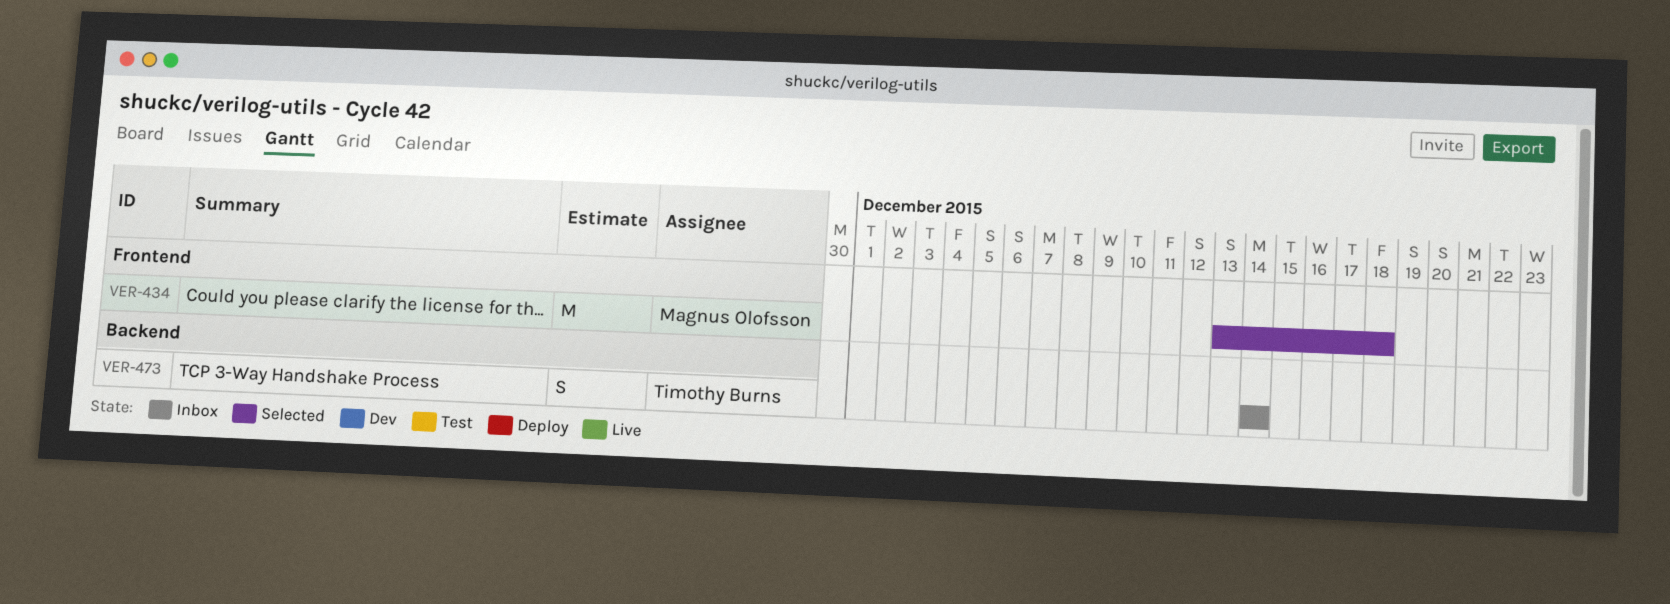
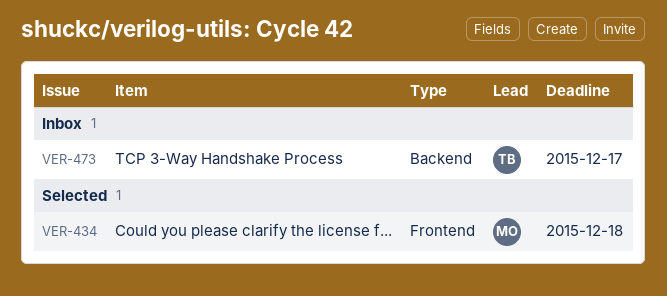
VER-473, due: Dec 14 -> Dec 17

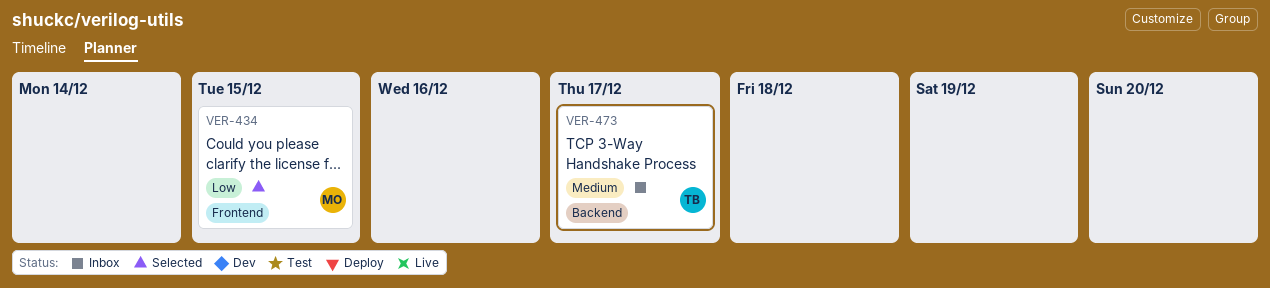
VER-434, due: Dec 18 -> Dec 15

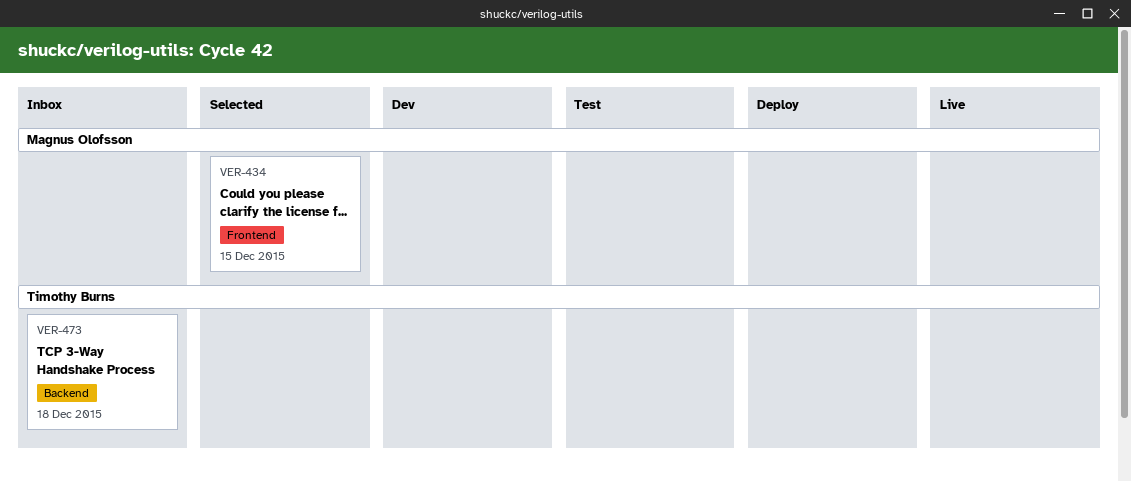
VER-473, due: Dec 17 -> Dec 18

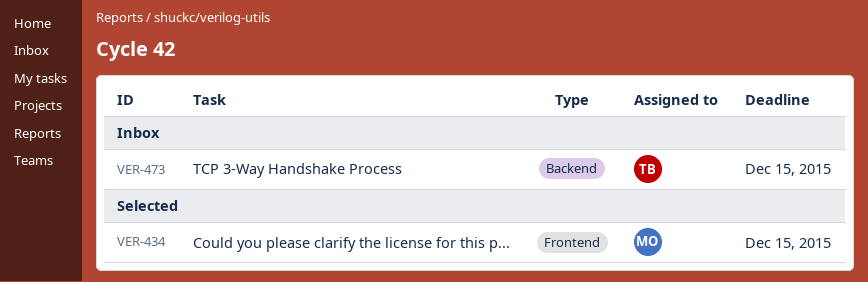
VER-473, due: Dec 18 -> Dec 15

